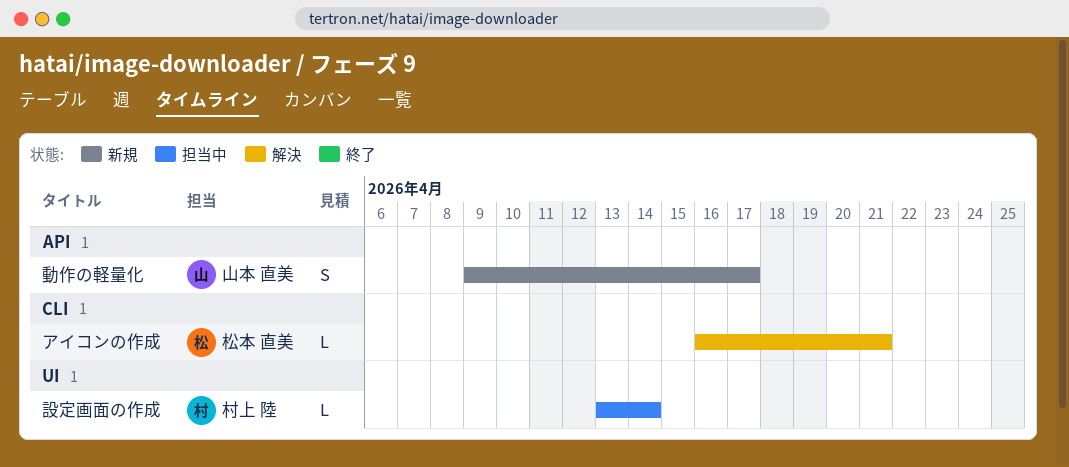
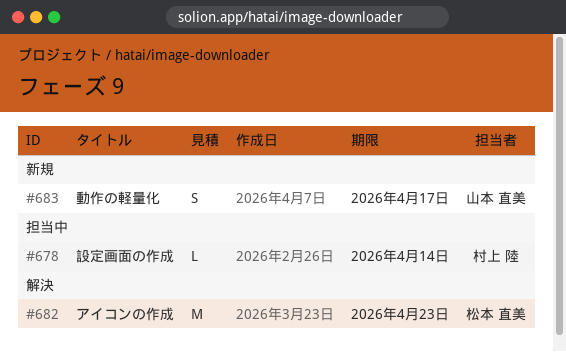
アイコンの作成, estimate: L -> M
アイコンの作成, due: Apr 21 -> Apr 23

